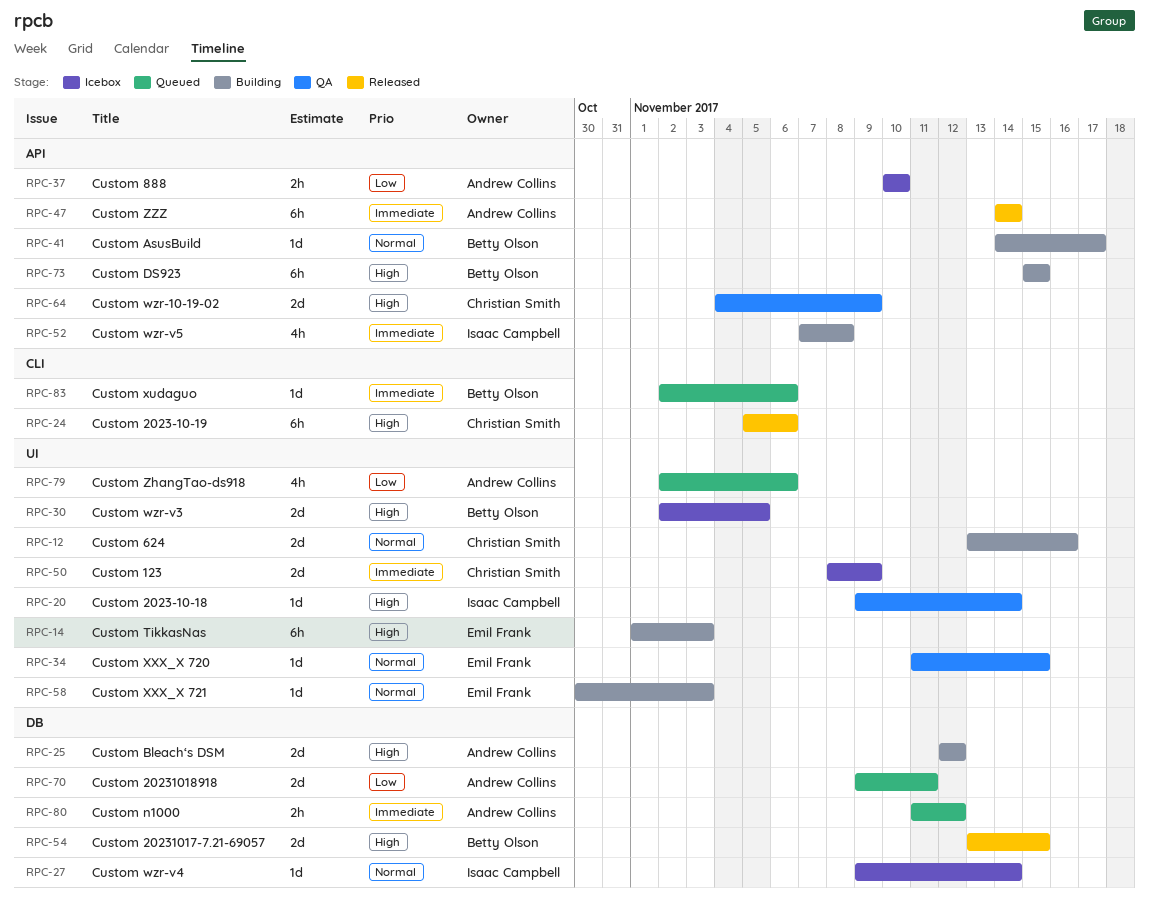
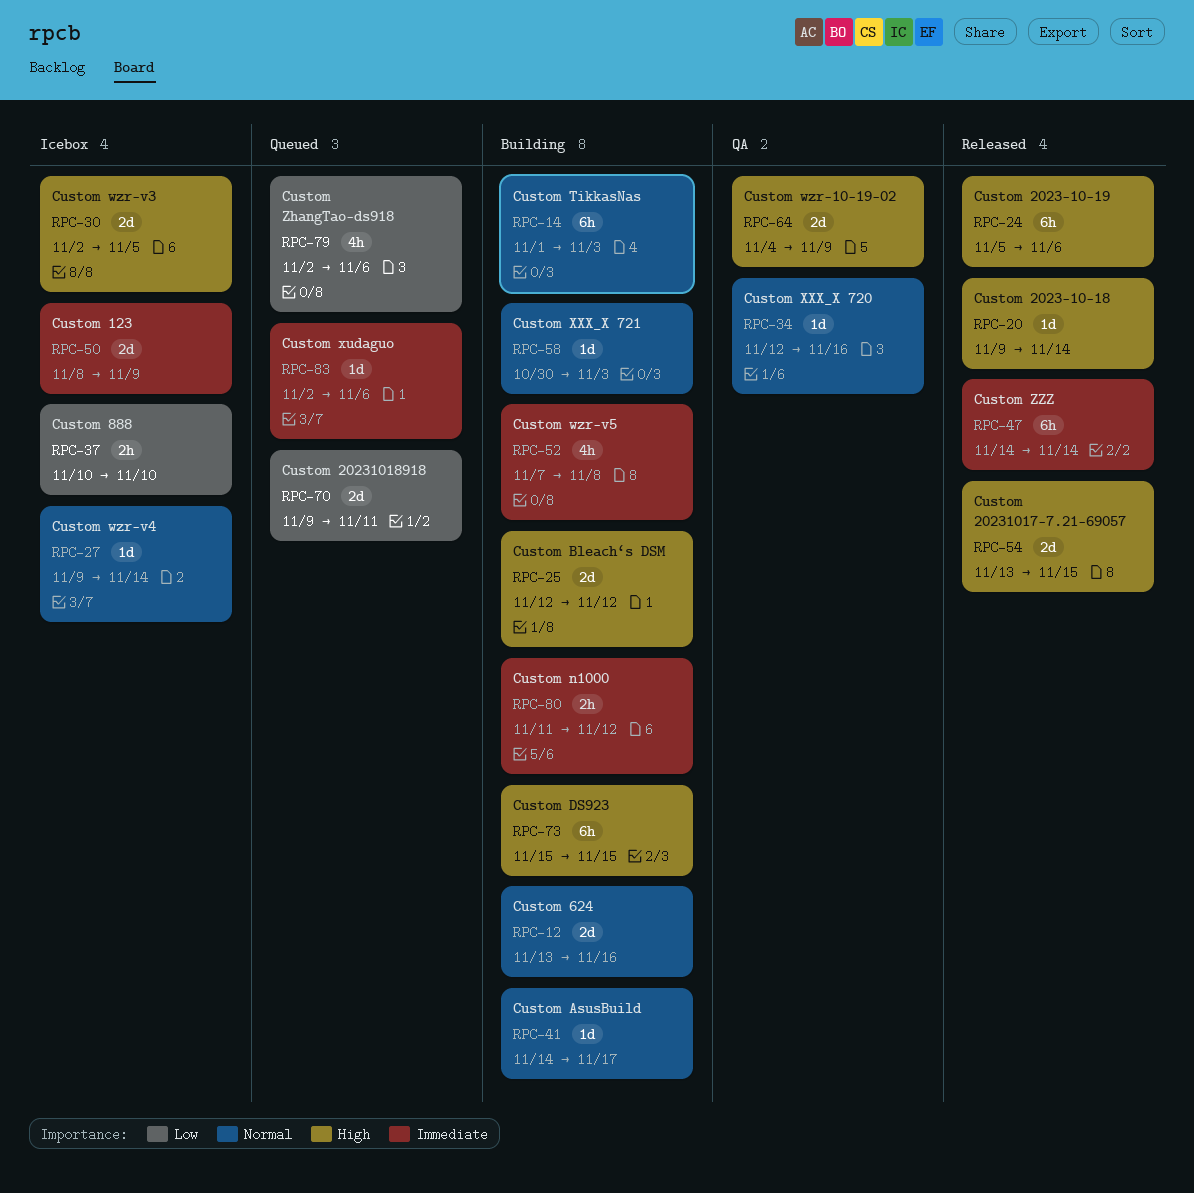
RPC-14, priority: High -> Normal
RPC-20, status: QA -> Released
RPC-34, start: Nov 11 -> Nov 12
RPC-34, due: Nov 15 -> Nov 16
RPC-80, status: Queued -> Building

